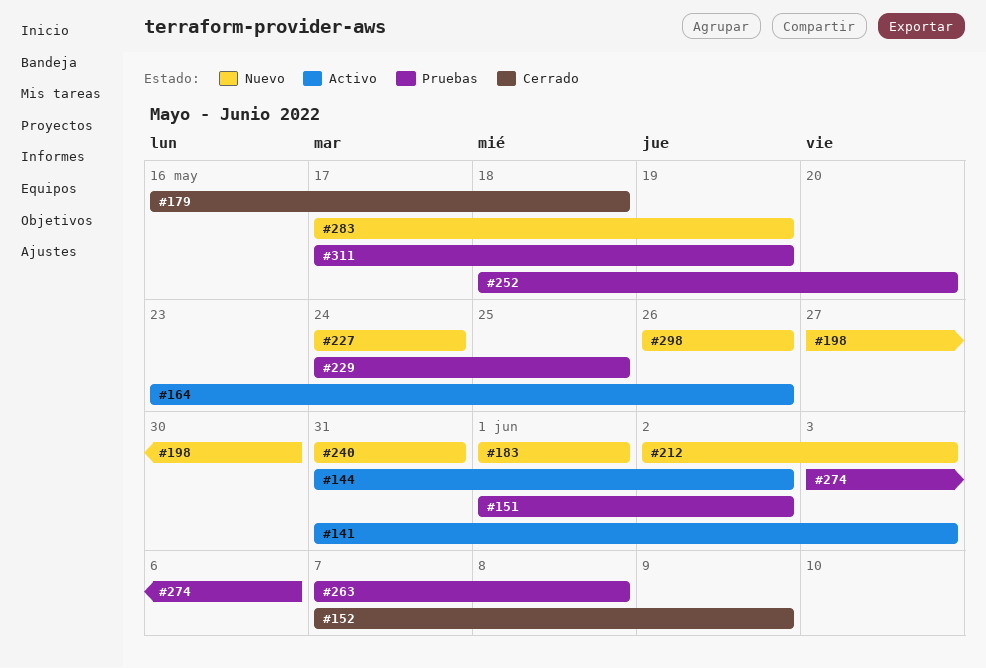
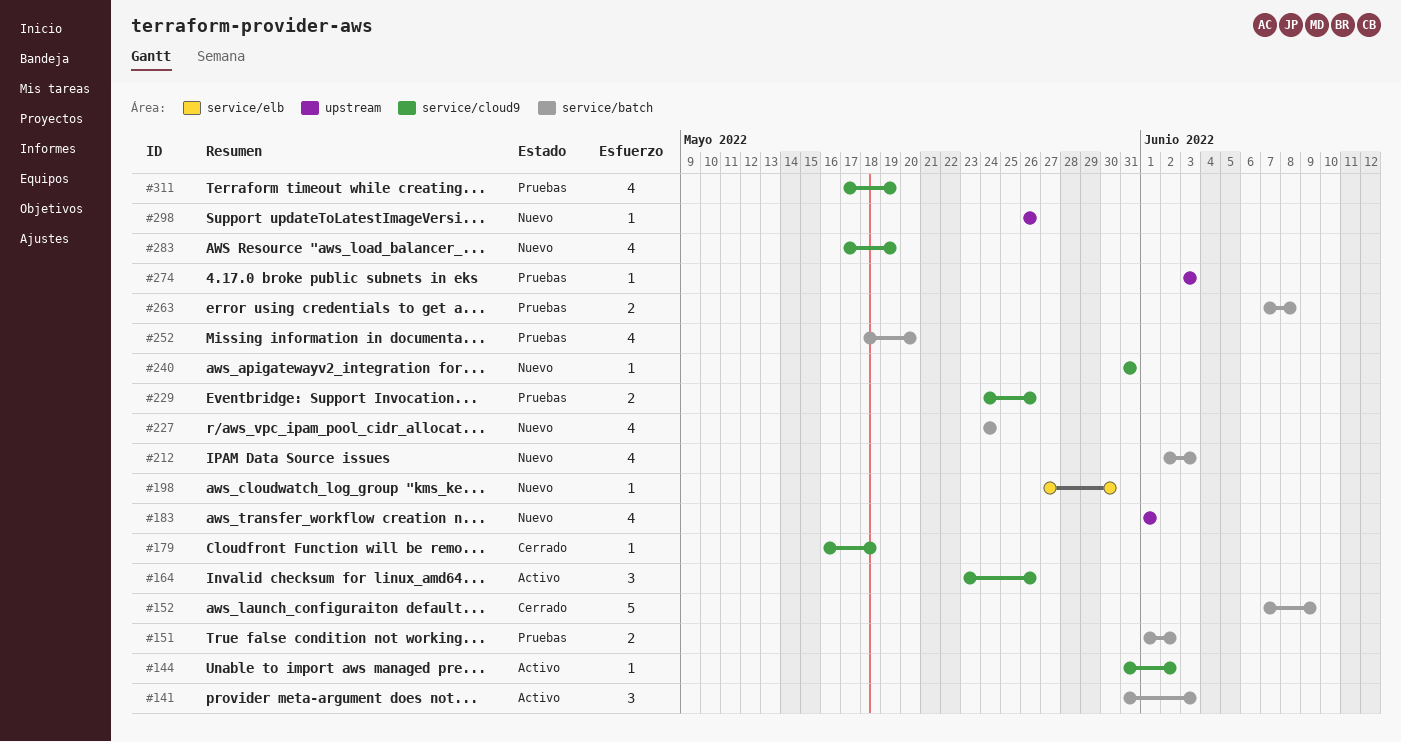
#229, due: May 25 -> May 26
#274, due: Jun 6 -> Jun 3

